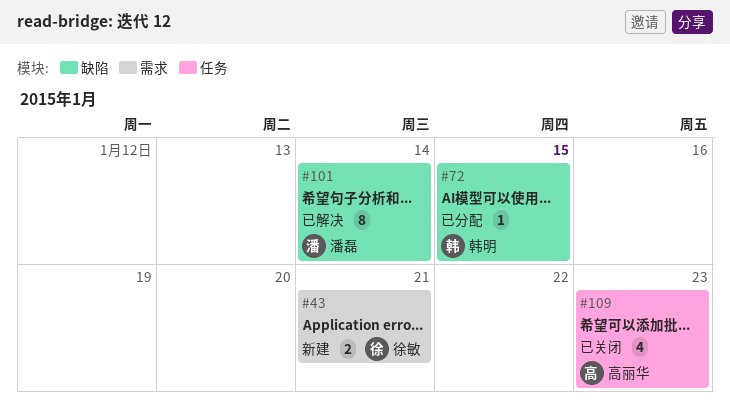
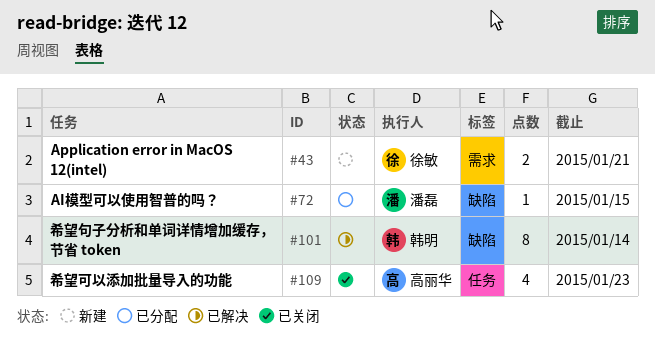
#72, owner: 韩明 -> 潘磊
#101, owner: 潘磊 -> 韩明

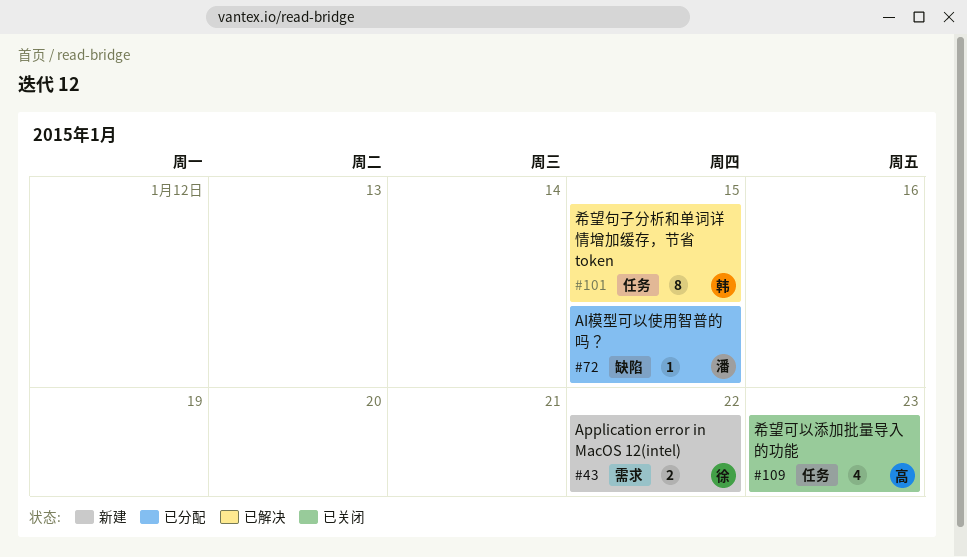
#43, due: Jan 21 -> Jan 22
#101, label: 缺陷 -> 任务
#101, due: Jan 14 -> Jan 15

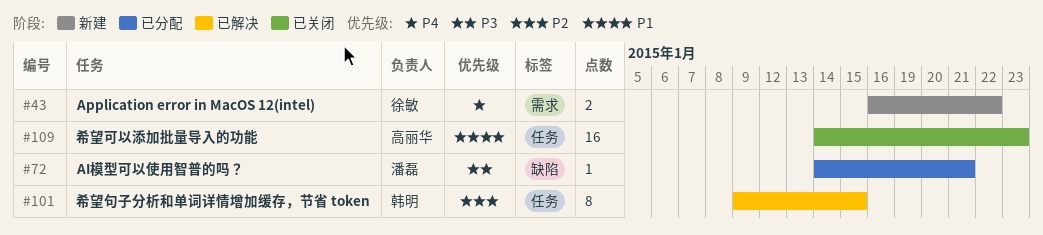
#72, due: Jan 15 -> Jan 21
#109, estimate: 4 -> 16

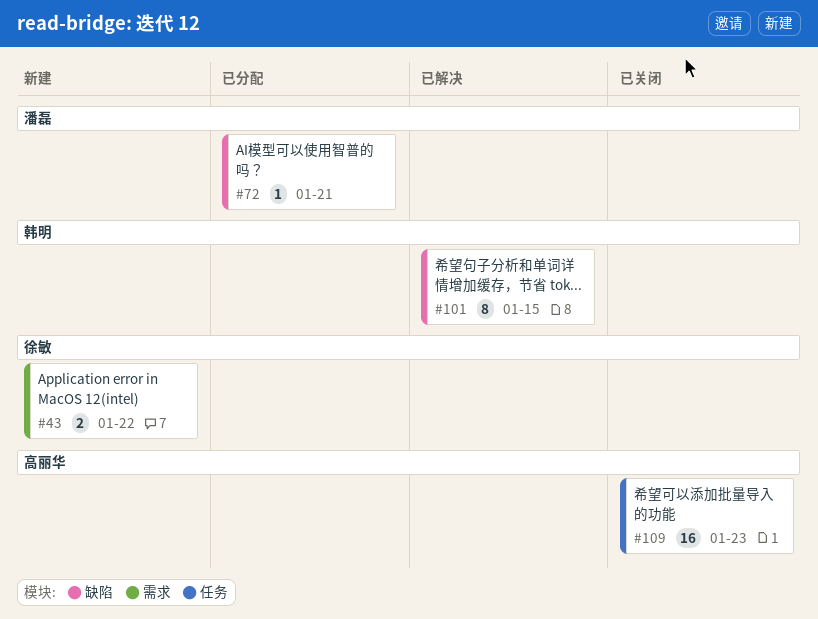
#101, label: 任务 -> 缺陷

